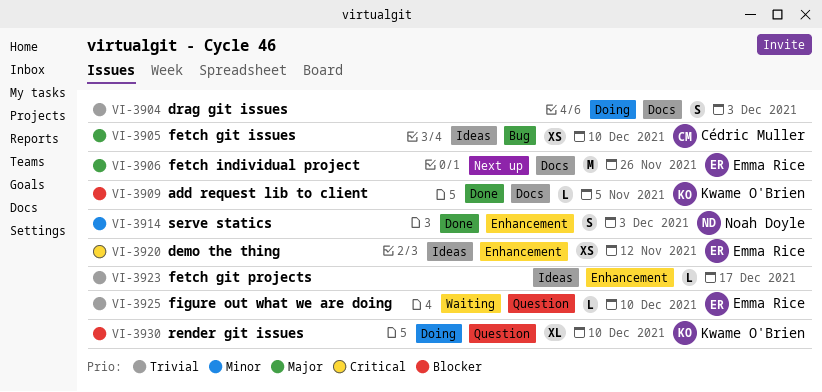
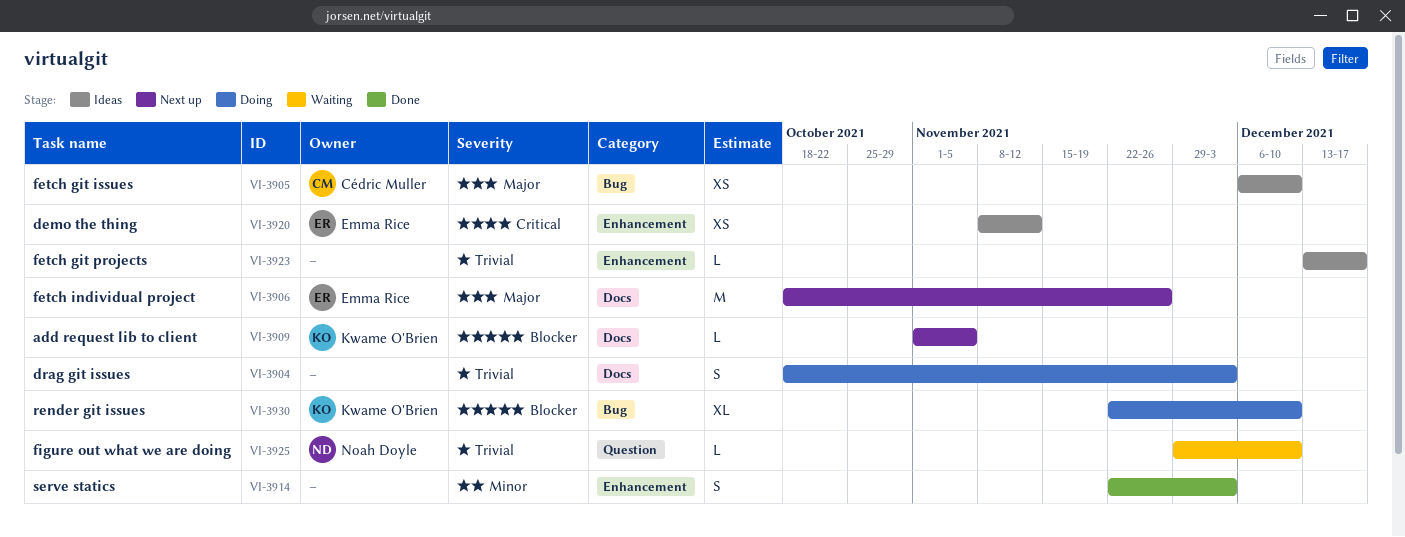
VI-3909, status: Done -> Next up
VI-3914, owner: Noah Doyle -> none
VI-3925, owner: Emma Rice -> Noah Doyle
VI-3930, label: Question -> Bug

